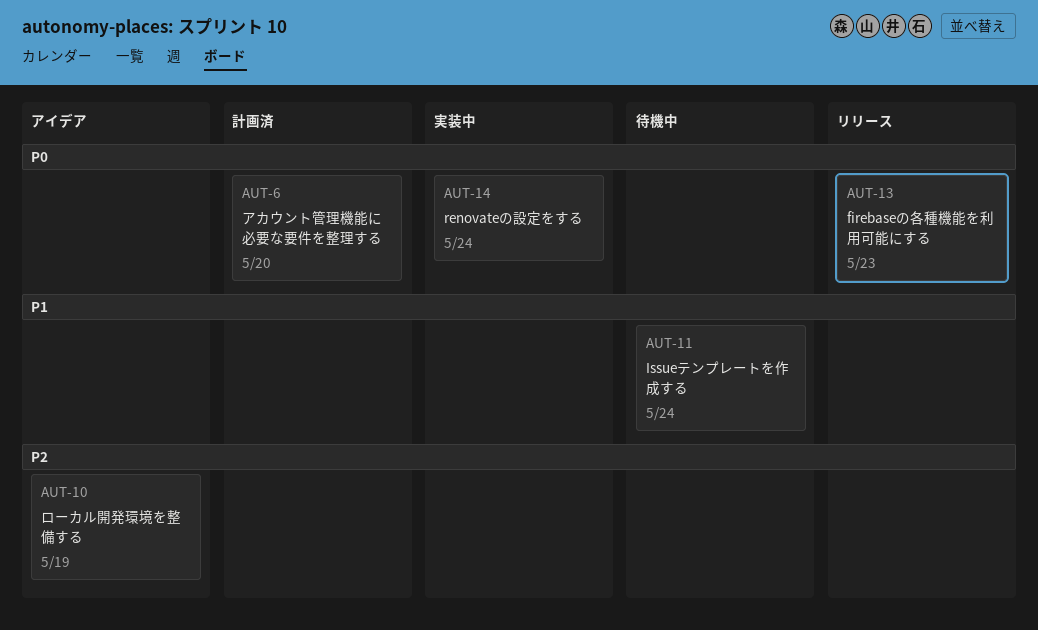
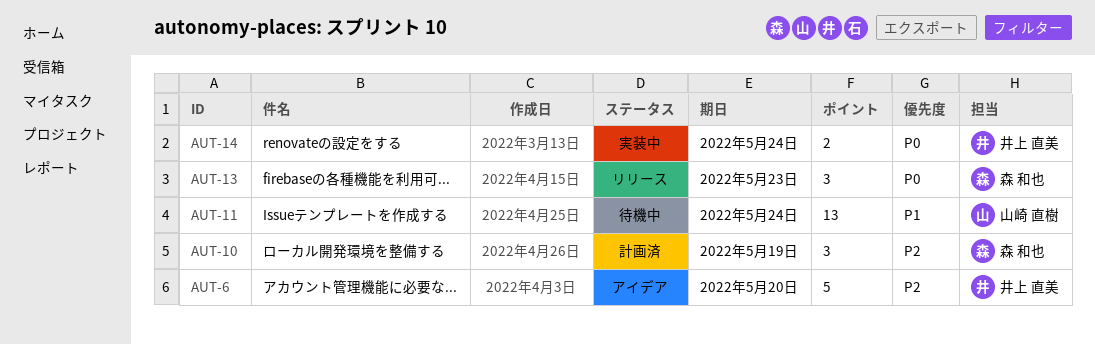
AUT-6, status: 計画済 -> アイデア
AUT-6, priority: P0 -> P2
AUT-10, status: アイデア -> 計画済

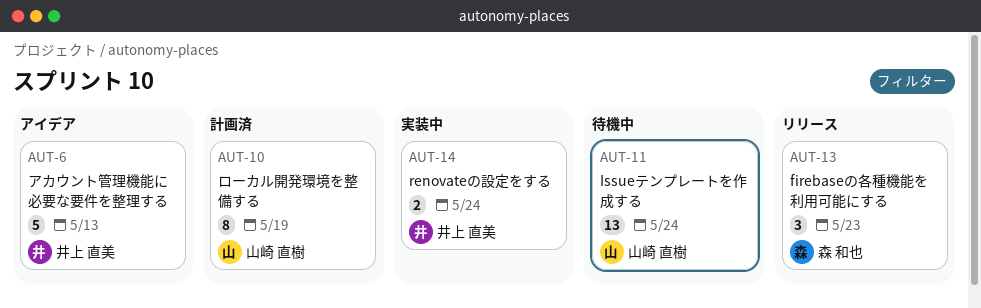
AUT-6, due: May 20 -> May 13
AUT-10, owner: 森 和也 -> 山崎 直樹
AUT-10, estimate: 3 -> 8

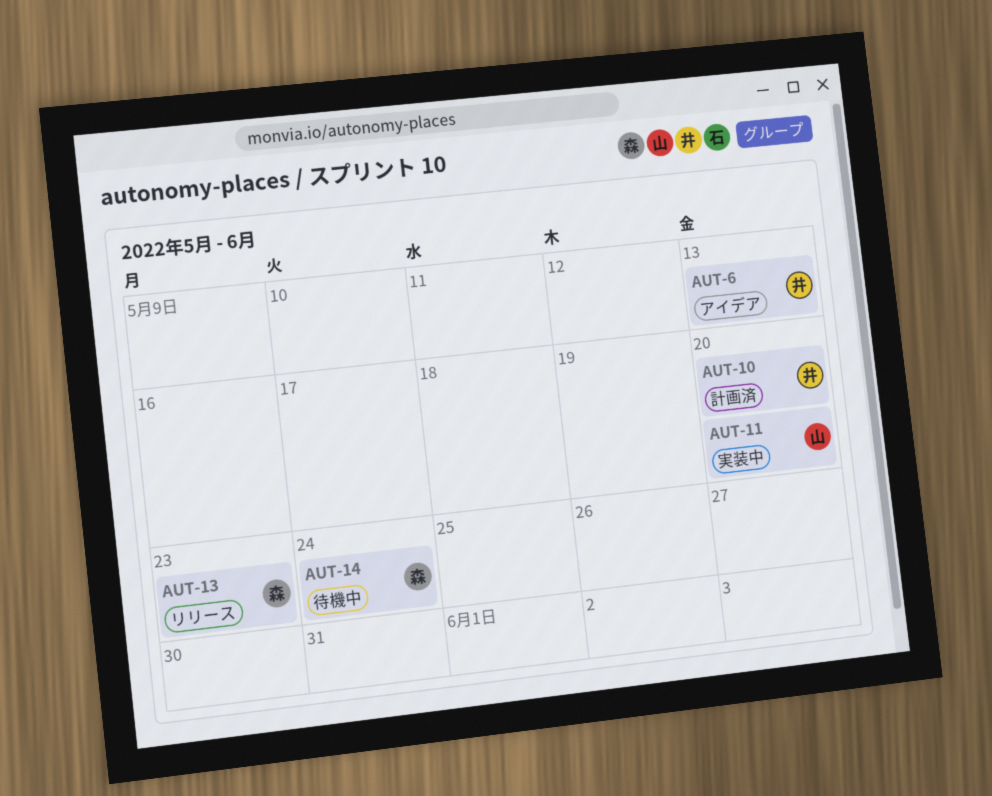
AUT-10, owner: 山崎 直樹 -> 井上 直美
AUT-10, due: May 19 -> May 20
AUT-11, status: 待機中 -> 実装中
AUT-11, due: May 24 -> May 20
AUT-14, status: 実装中 -> 待機中
AUT-14, owner: 井上 直美 -> 森 和也

